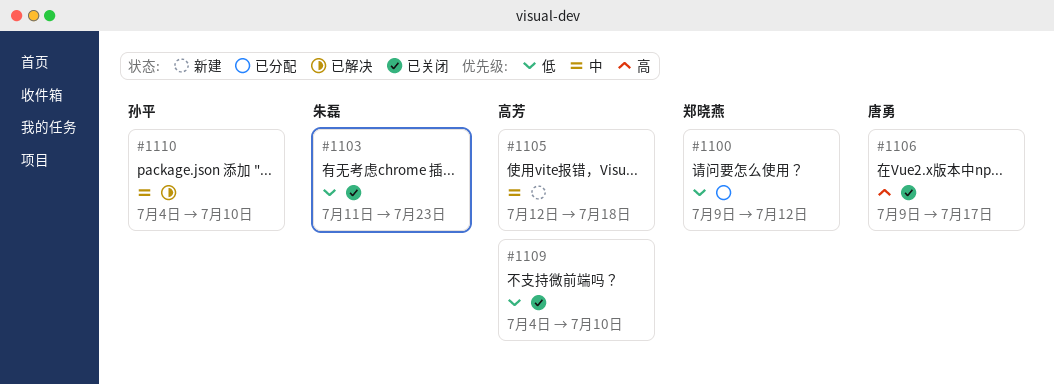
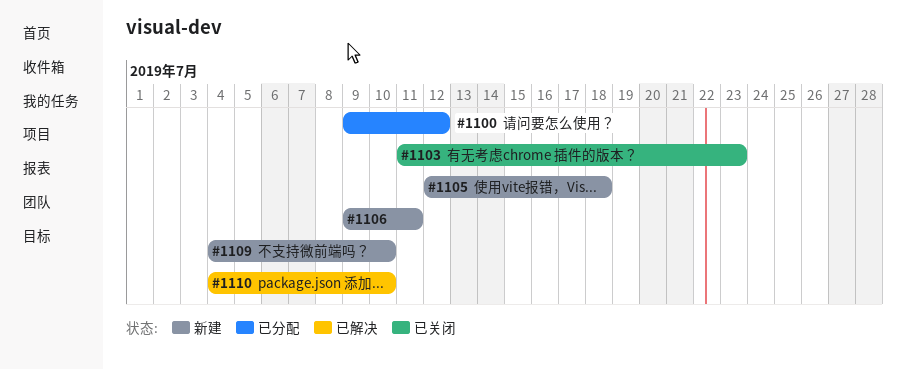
#1106, status: 已关闭 -> 新建
#1106, due: Jul 17 -> Jul 11
#1109, status: 已关闭 -> 新建

